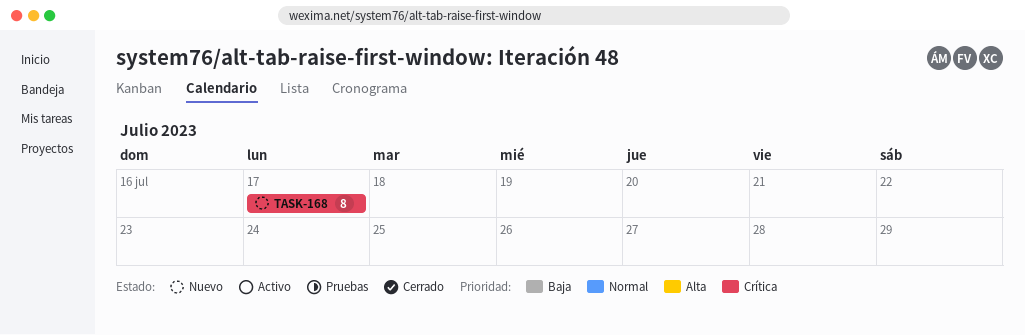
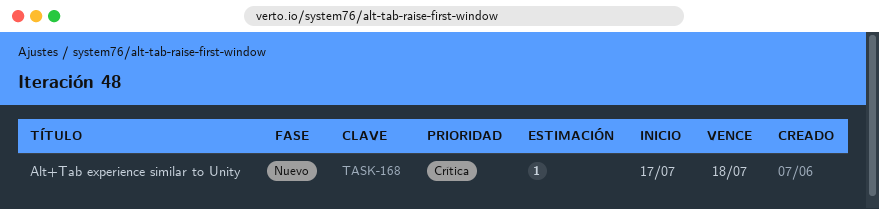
TASK-168, estimate: 8 -> 1
TASK-168, due: Jul 17 -> Jul 18

